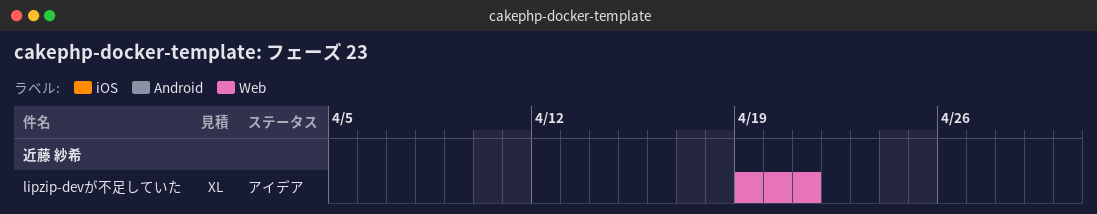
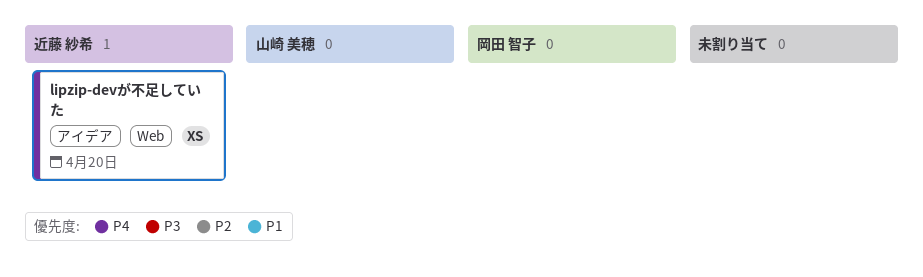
lipzip-devが不足していた, estimate: XL -> XS
lipzip-devが不足していた, due: Apr 21 -> Apr 20

